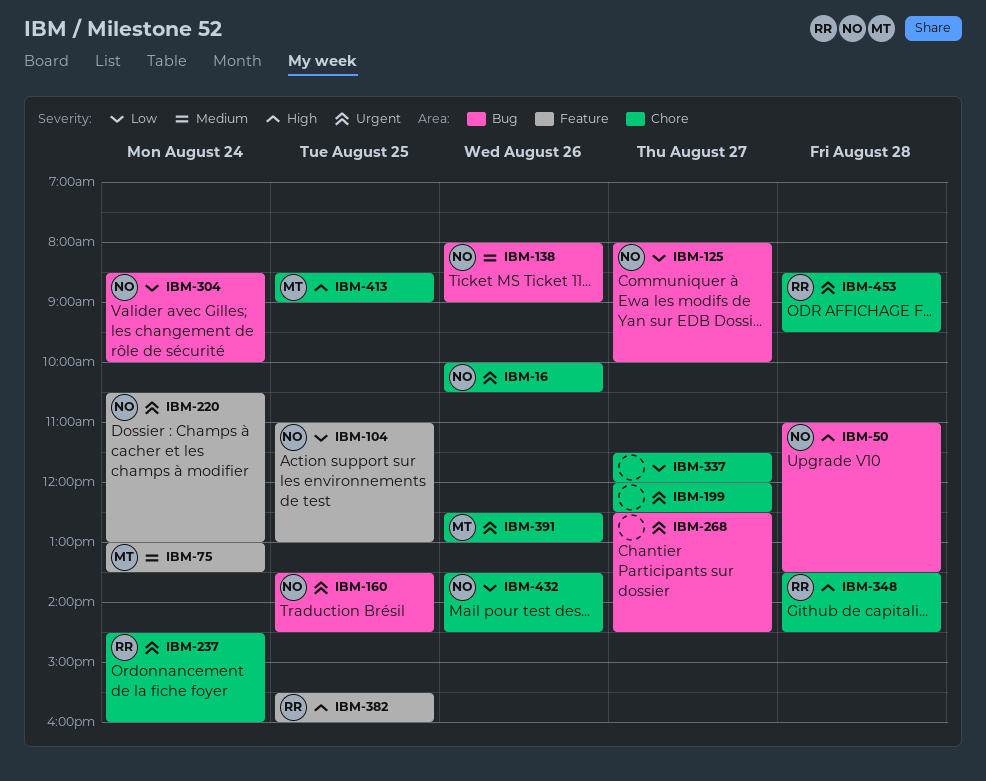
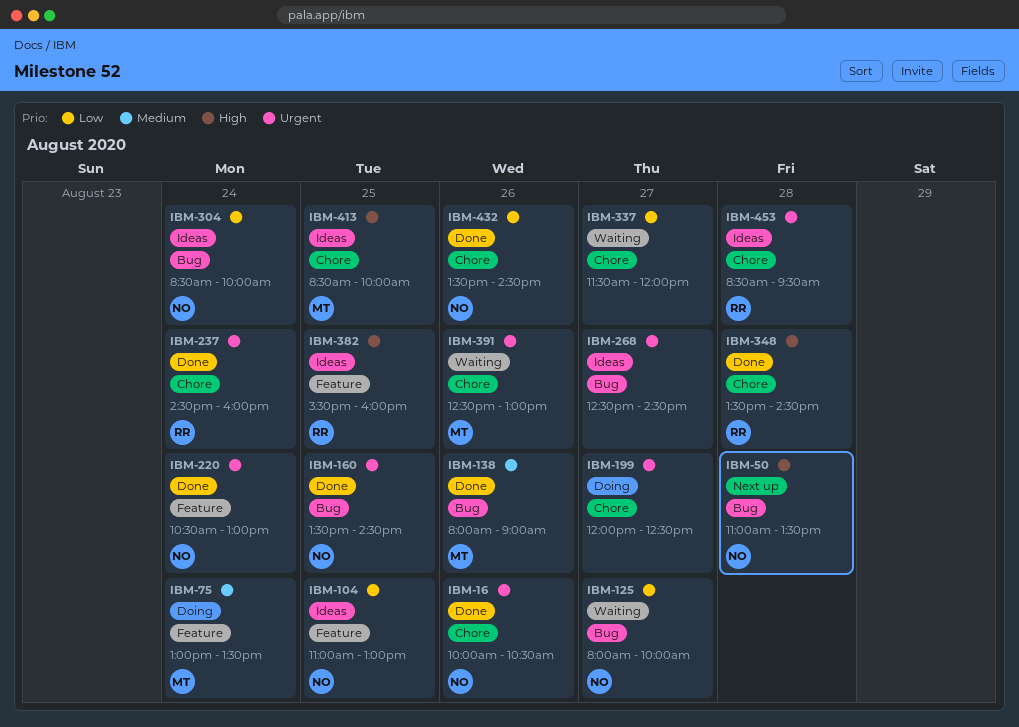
IBM-138, owner: NO -> MT
IBM-413, ends: 09:00 -> 10:00

